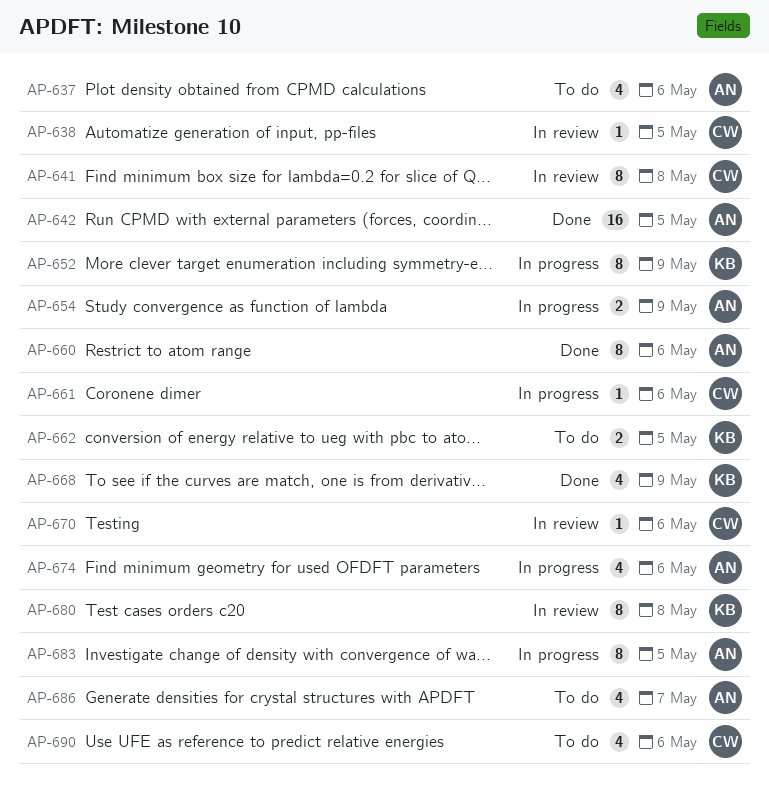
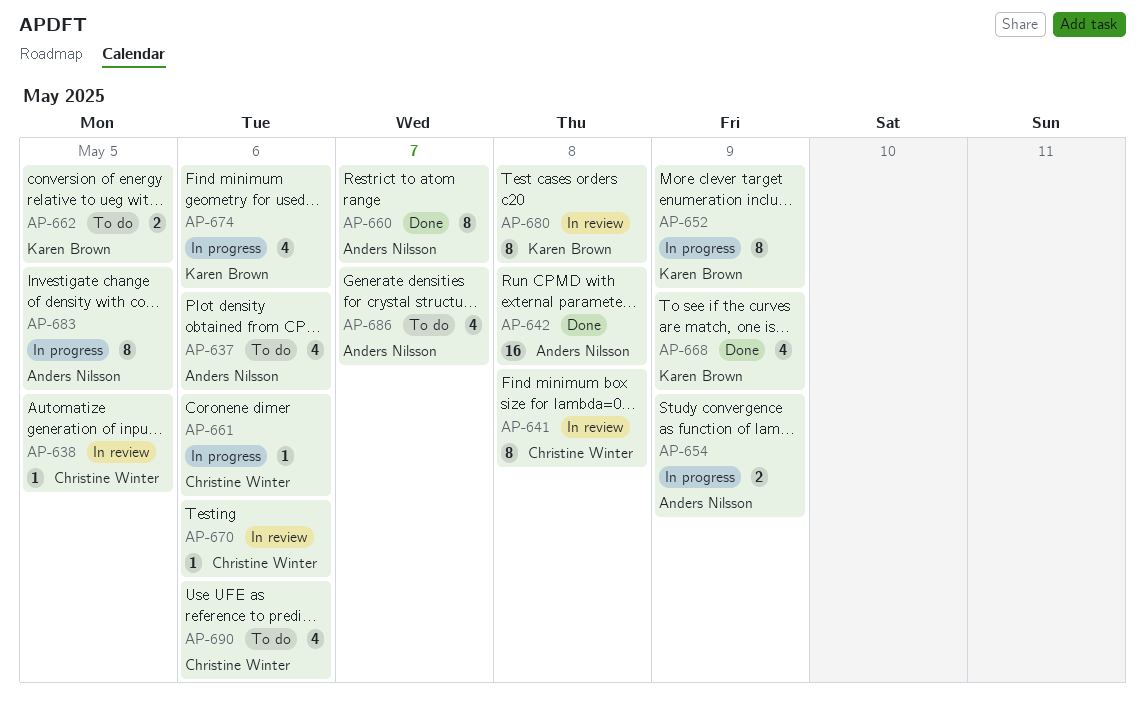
AP-642, due: May 5 -> May 8
AP-660, due: May 6 -> May 7
AP-674, owner: Anders Nilsson -> Karen Brown

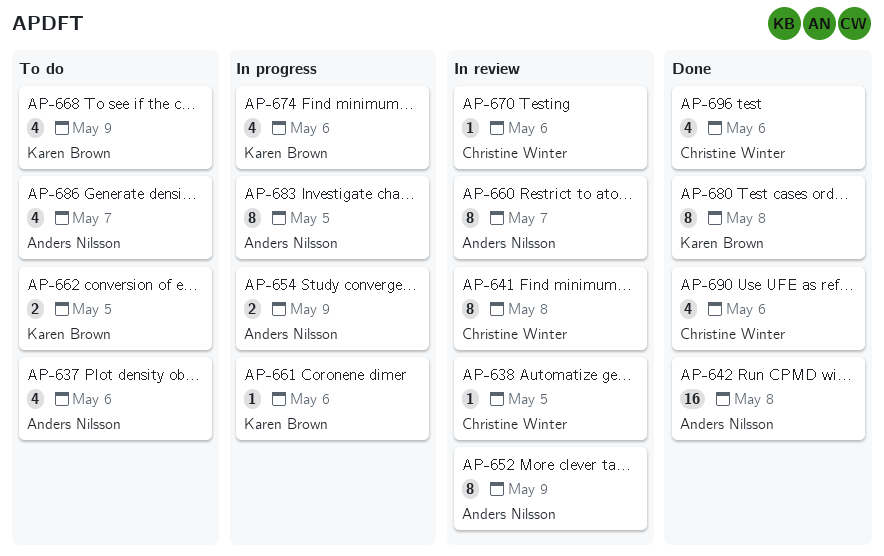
AP-652, status: In progress -> In review
AP-652, owner: Karen Brown -> Anders Nilsson
AP-660, status: Done -> In review
AP-661, owner: Christine Winter -> Karen Brown
AP-668, status: Done -> To do
AP-680, status: In review -> Done
AP-690, status: To do -> Done
AP-696: none -> present

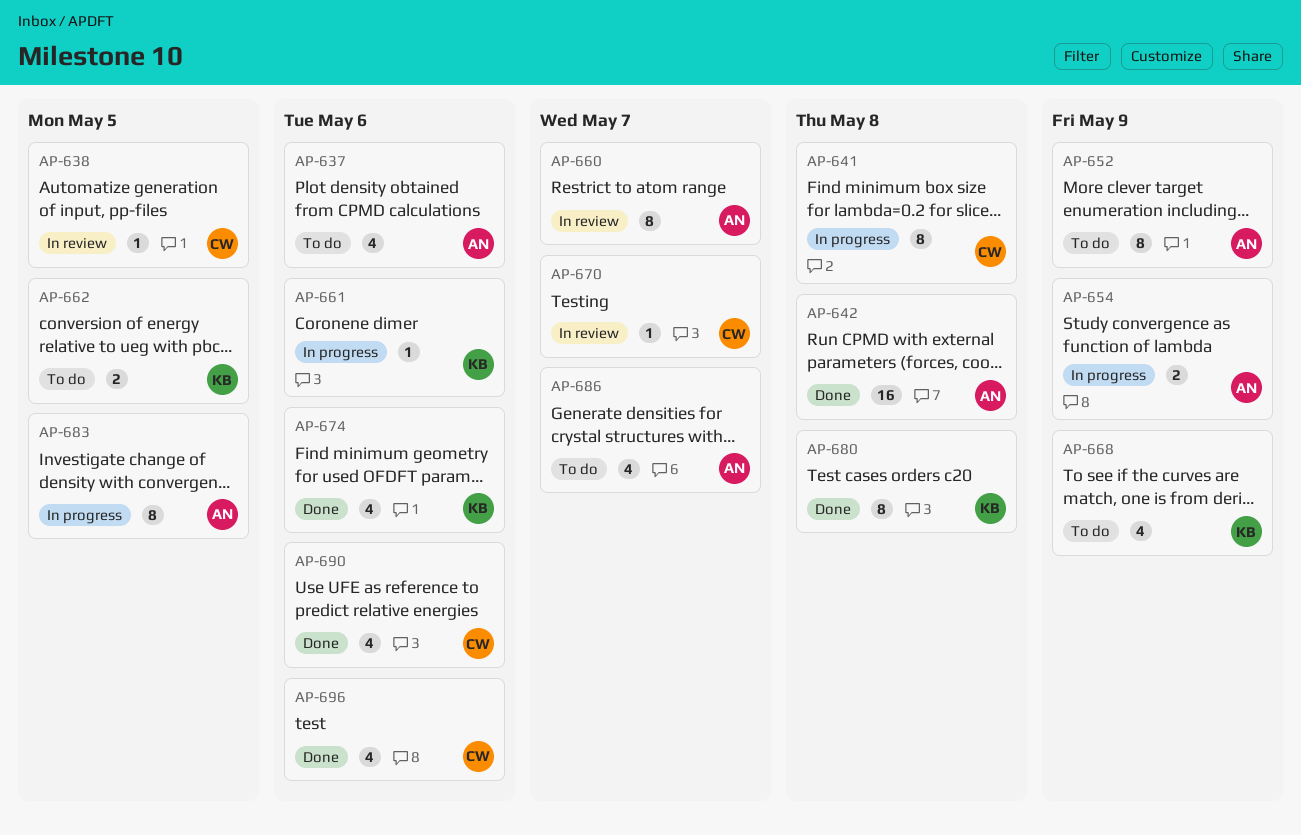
AP-641, status: In review -> In progress
AP-652, status: In review -> To do
AP-670, due: May 6 -> May 7
AP-674, status: In progress -> Done

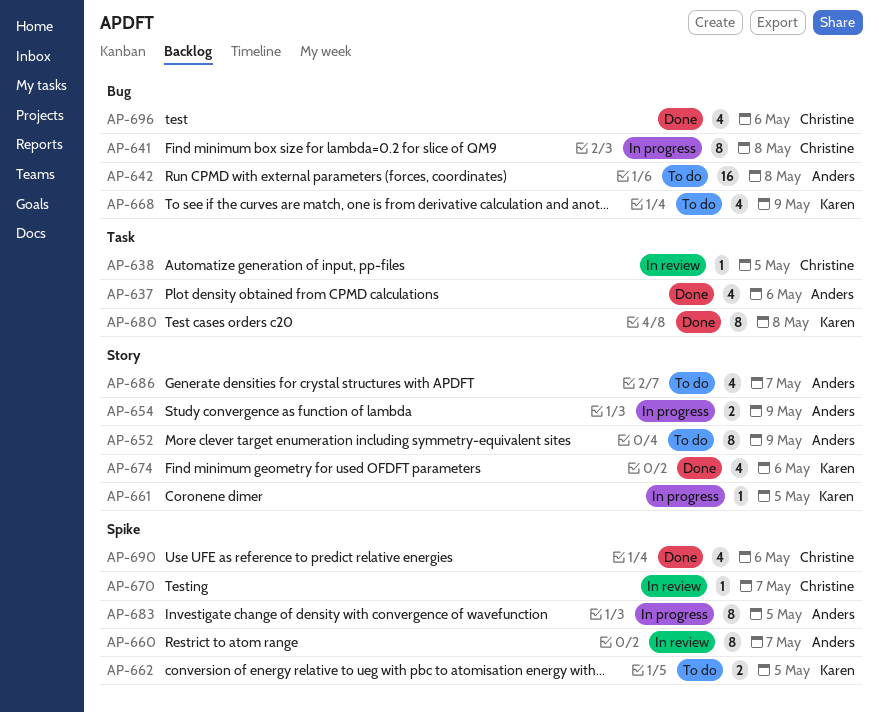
AP-637, status: To do -> Done
AP-642, status: Done -> To do
AP-661, due: May 6 -> May 5

